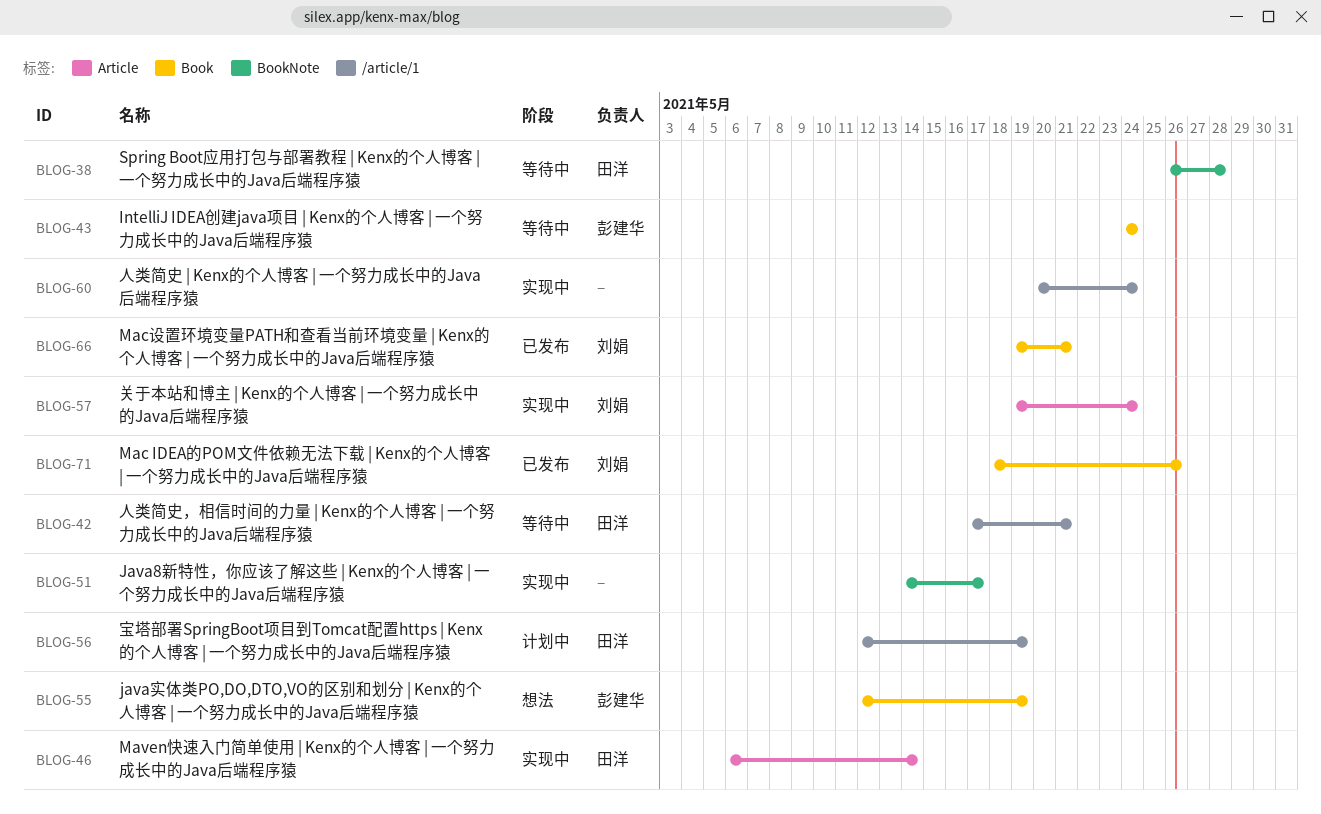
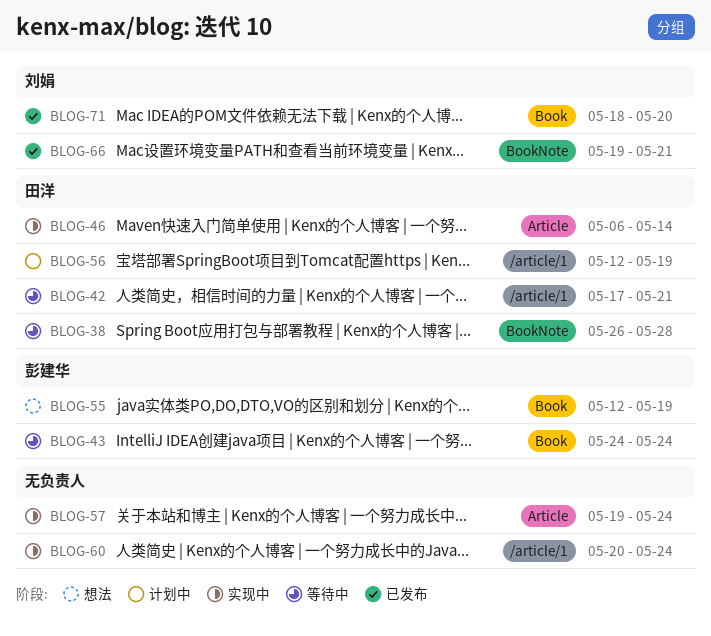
BLOG-51: present -> none
BLOG-57, owner: 刘娟 -> none
BLOG-66, label: Book -> BookNote
BLOG-71, due: May 26 -> May 20

